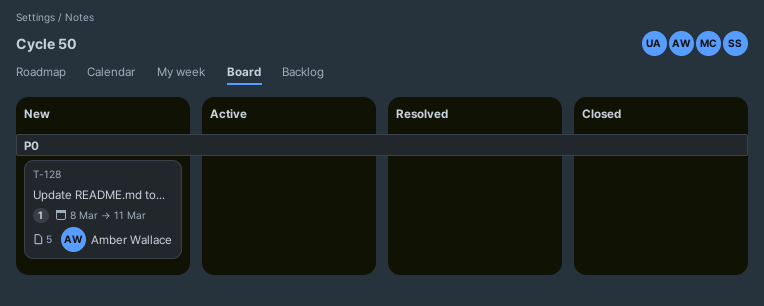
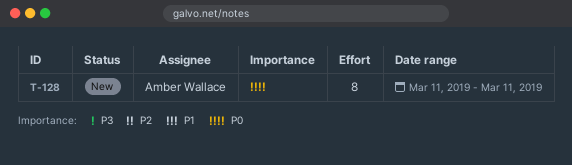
T-128, estimate: 1 -> 8
T-128, start: Mar 8 -> Mar 11

